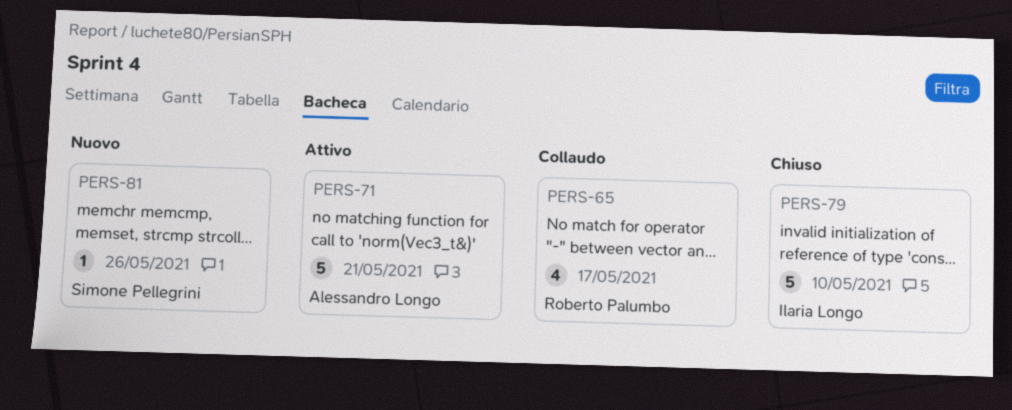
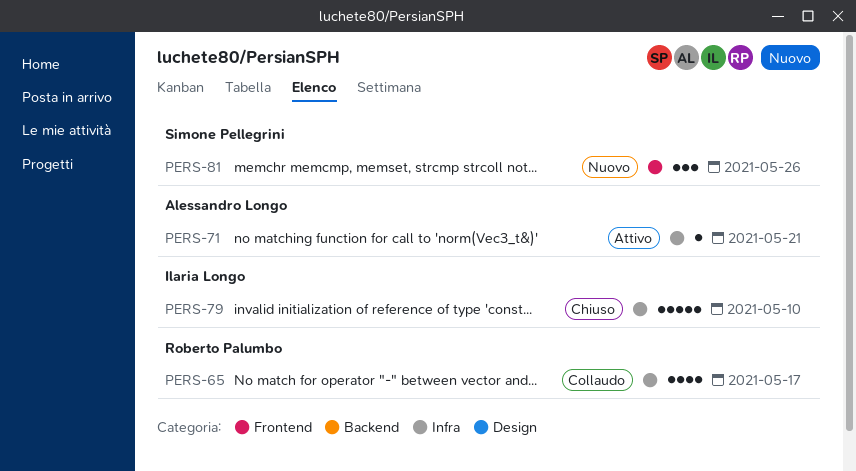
PERS-71, estimate: 5 -> 1
PERS-81, estimate: 1 -> 3

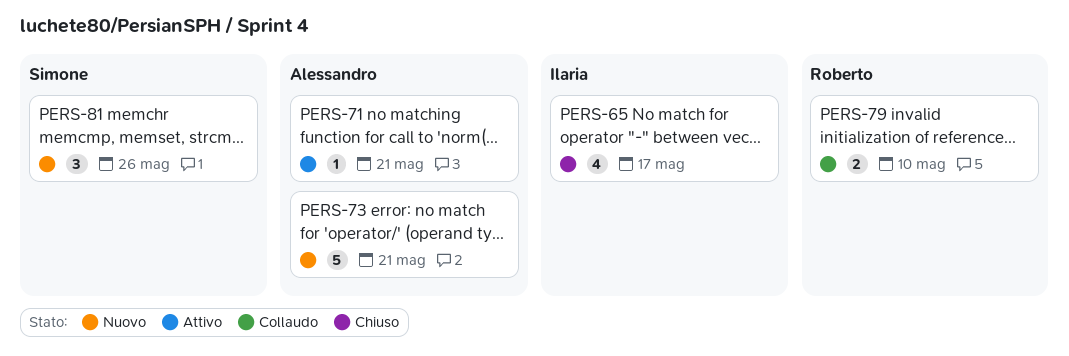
PERS-65, status: Collaudo -> Chiuso
PERS-65, owner: Roberto Palumbo -> Ilaria Longo
PERS-73: none -> present
PERS-79, status: Chiuso -> Collaudo
PERS-79, owner: Ilaria Longo -> Roberto Palumbo
PERS-79, estimate: 5 -> 2

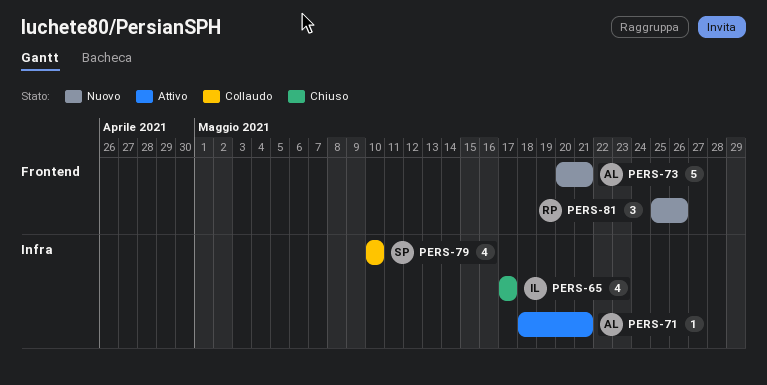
PERS-79, owner: Roberto -> Simone
PERS-79, estimate: 2 -> 4
PERS-81, owner: Simone -> Roberto

